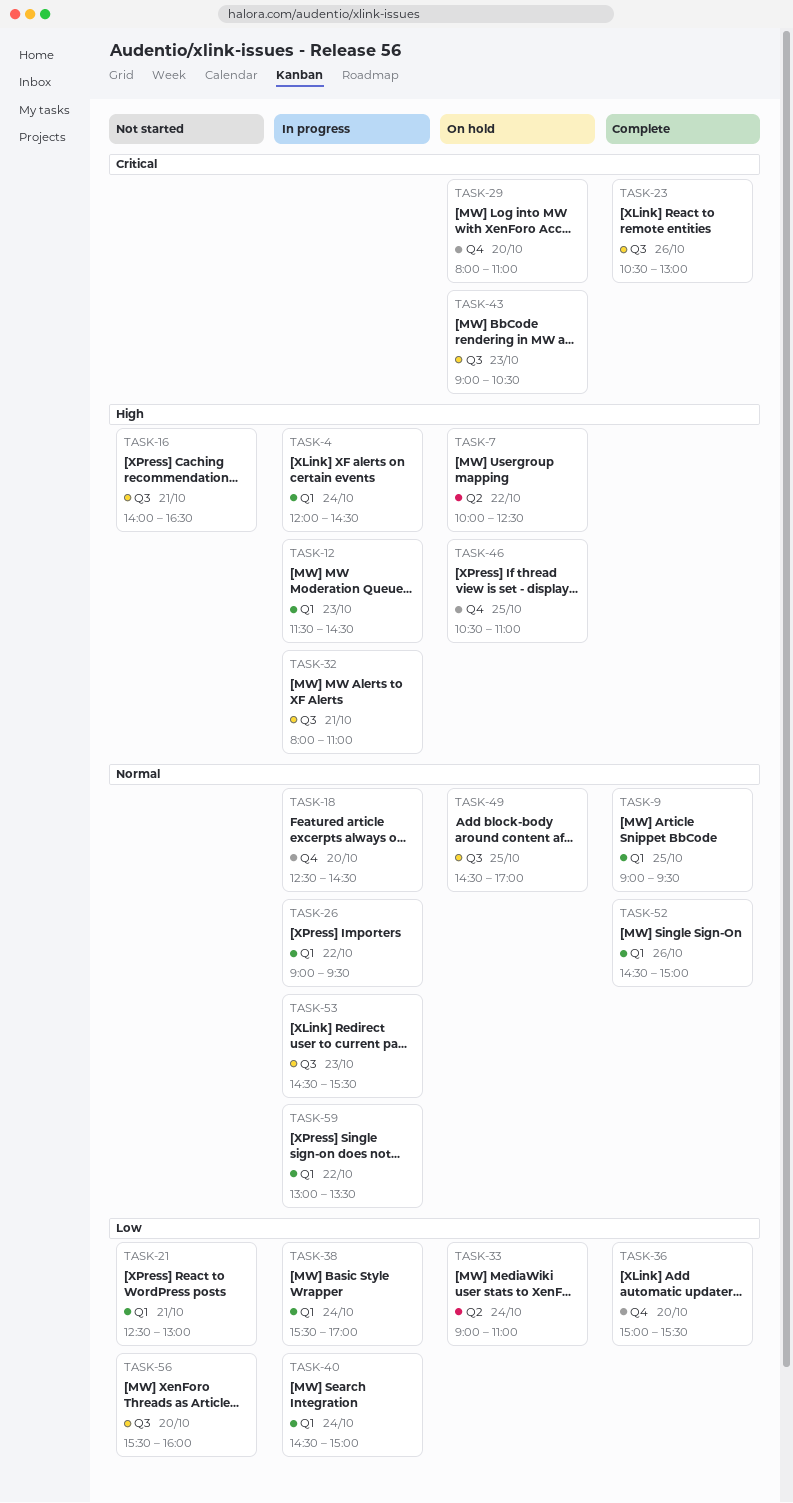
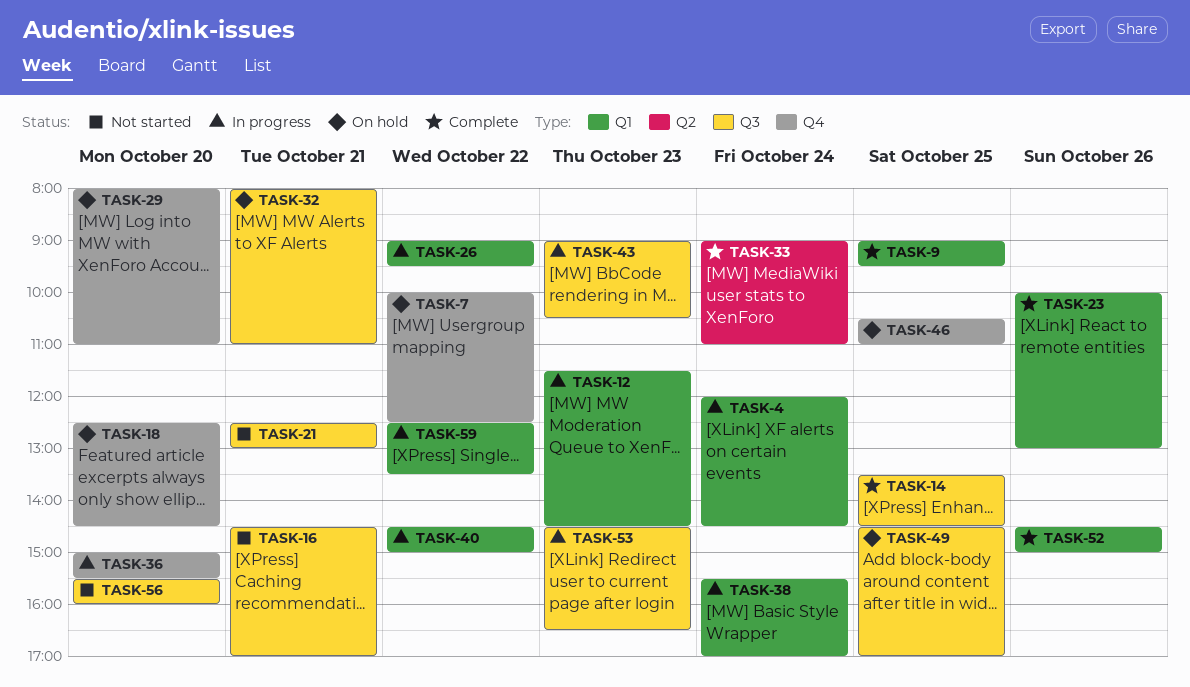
TASK-7, label: Q2 -> Q4
TASK-14: none -> present
TASK-16, begins: 14:00 -> 14:30
TASK-16, ends: 16:30 -> 17:00
TASK-18, status: In progress -> On hold
TASK-21, label: Q1 -> Q3
TASK-23, label: Q3 -> Q1
TASK-23, begins: 10:30 -> 10:00
TASK-32, status: In progress -> On hold
TASK-33, status: On hold -> Complete
TASK-36, status: Complete -> In progress
TASK-40, day: Oct 24 -> Oct 22
TASK-43, status: On hold -> In progress
TASK-53, ends: 15:30 -> 16:30
TASK-59, begins: 13:00 -> 12:30

